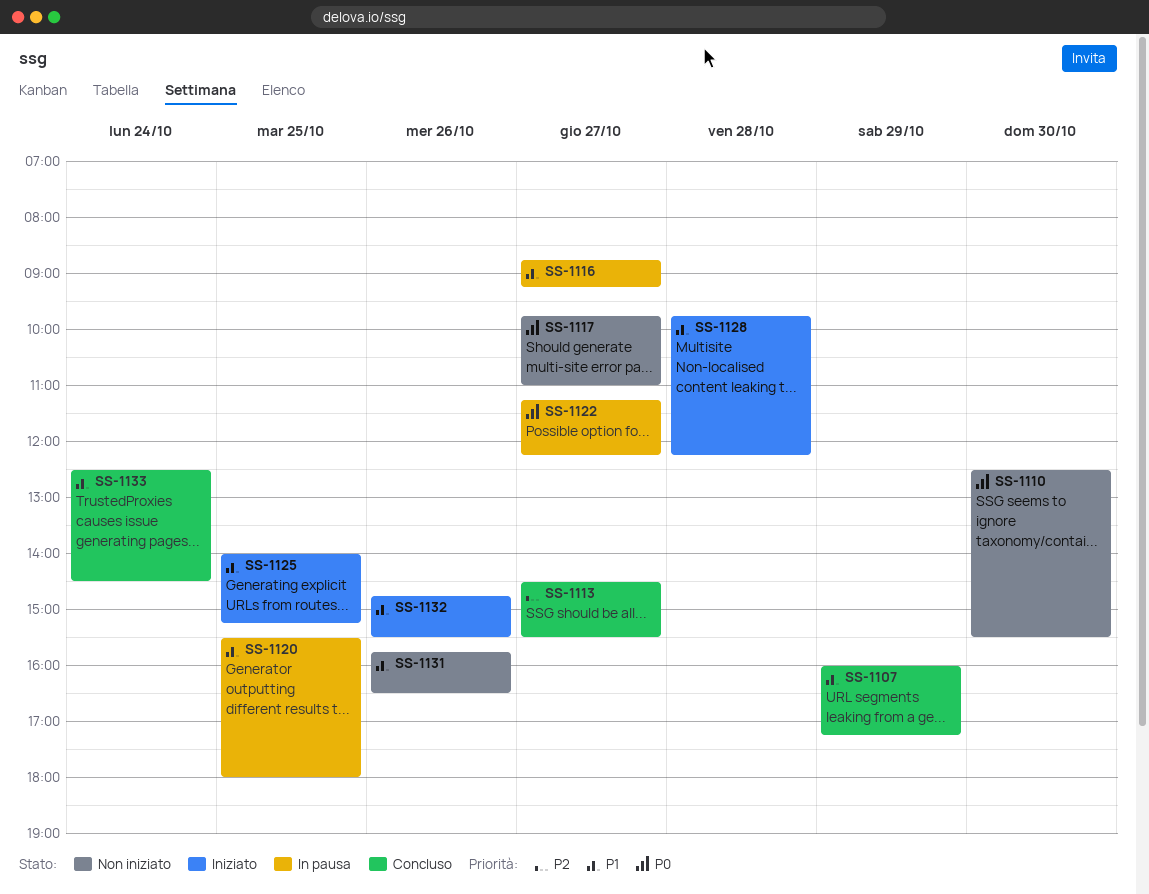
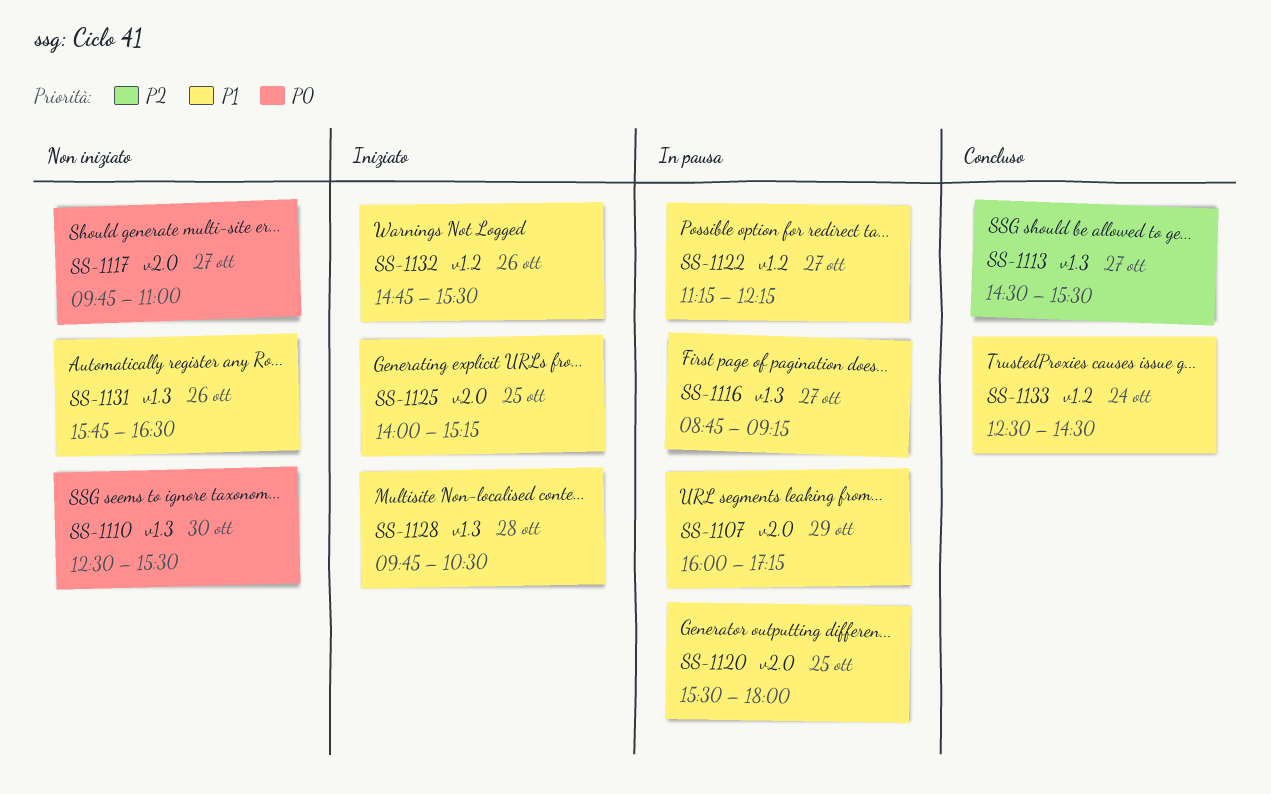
SS-1107, status: Concluso -> In pausa
SS-1122, priority: P0 -> P1
SS-1128, ends: 12:15 -> 10:30

